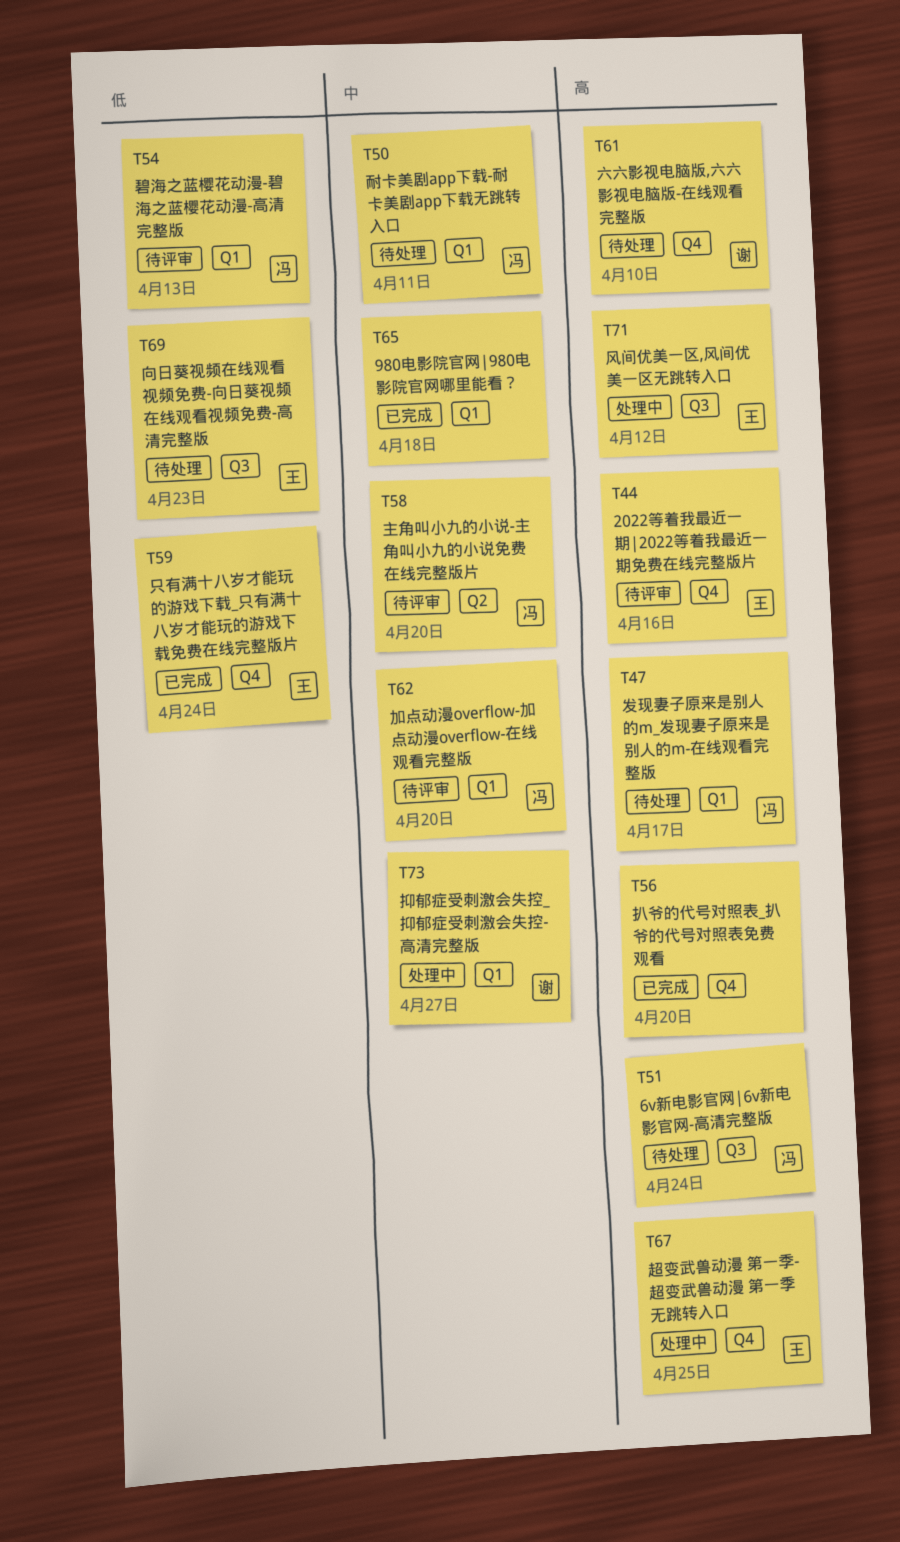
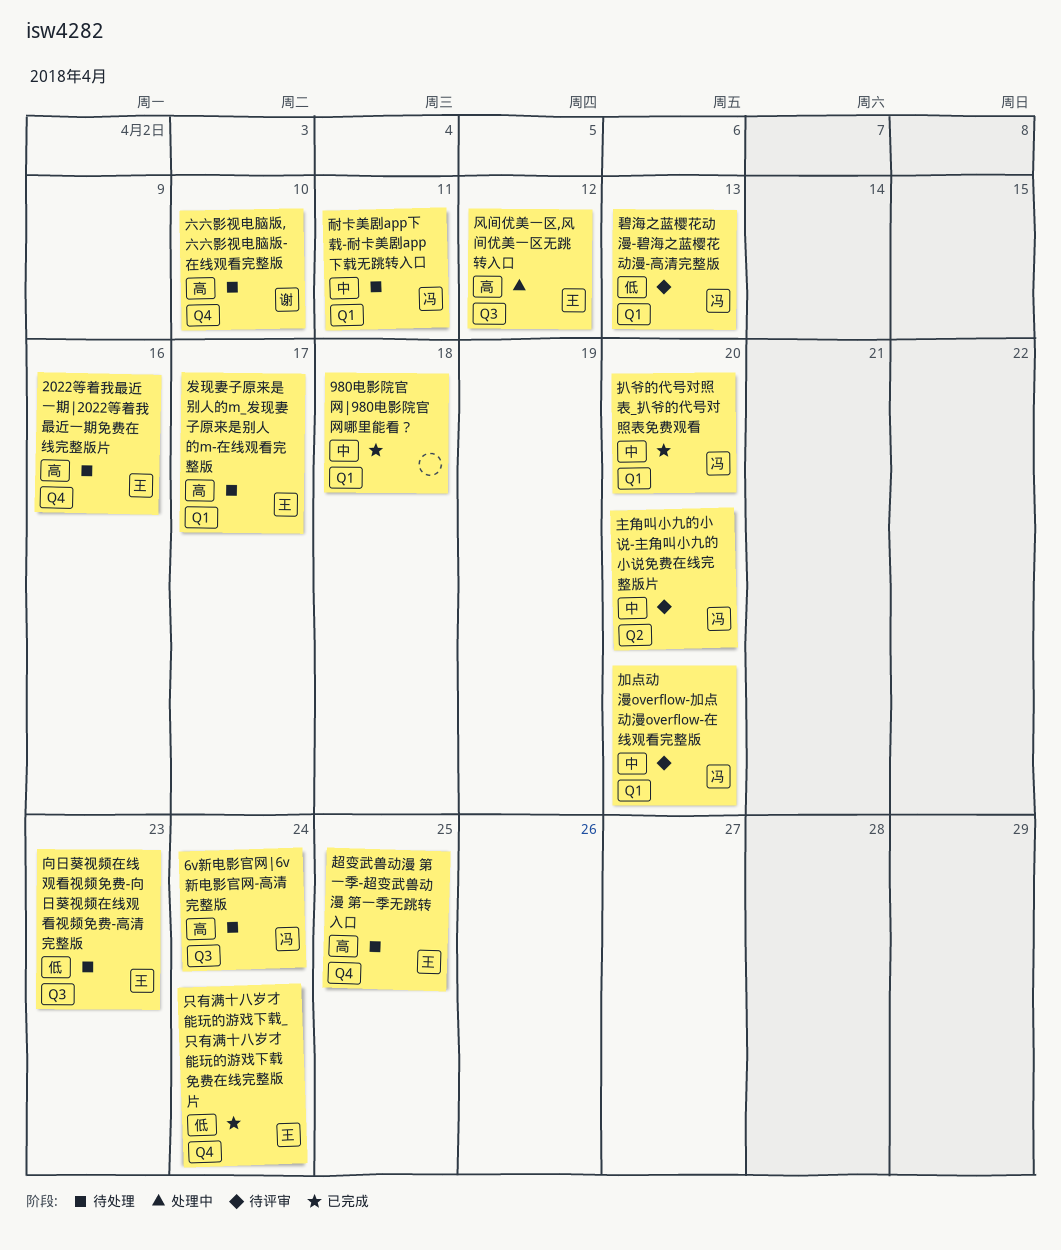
2022等着我最近一期|2022等着我最近一期免费在线完整版片, status: 待评审 -> 待处理
发现妻子原来是别人的m_发现妻子原来是别人的m-在线观看完整版, owner: 冯 -> 王
扒爷的代号对照表_扒爷的代号对照表免费观看, owner: none -> 冯
扒爷的代号对照表_扒爷的代号对照表免费观看, priority: 高 -> 中
扒爷的代号对照表_扒爷的代号对照表免费观看, label: Q4 -> Q1
抑郁症受刺激会失控_抑郁症受刺激会失控-高清完整版: present -> none
超变武兽动漫 第一季-超变武兽动漫 第一季无跳转入口, status: 处理中 -> 待处理

